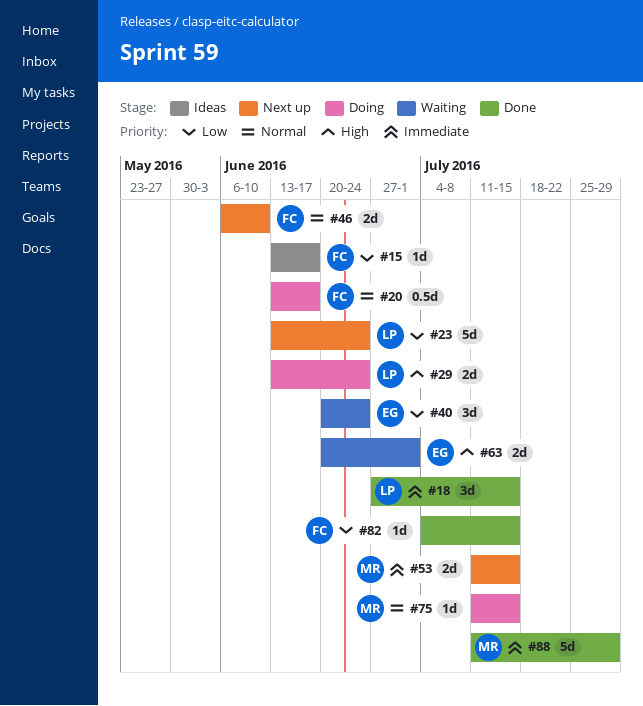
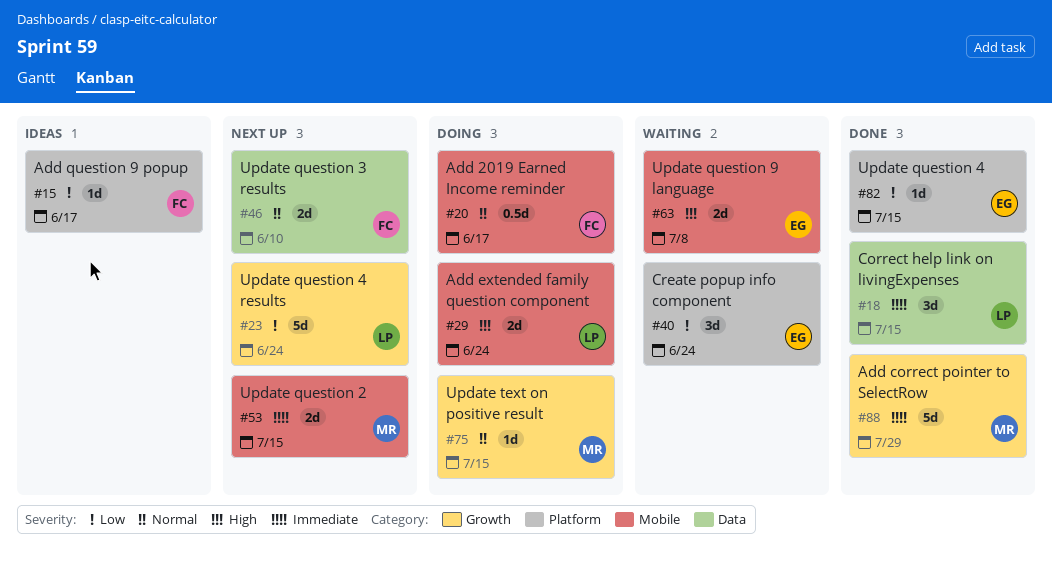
#63, due: Jul 1 -> Jul 8
#82, owner: FC -> EG

